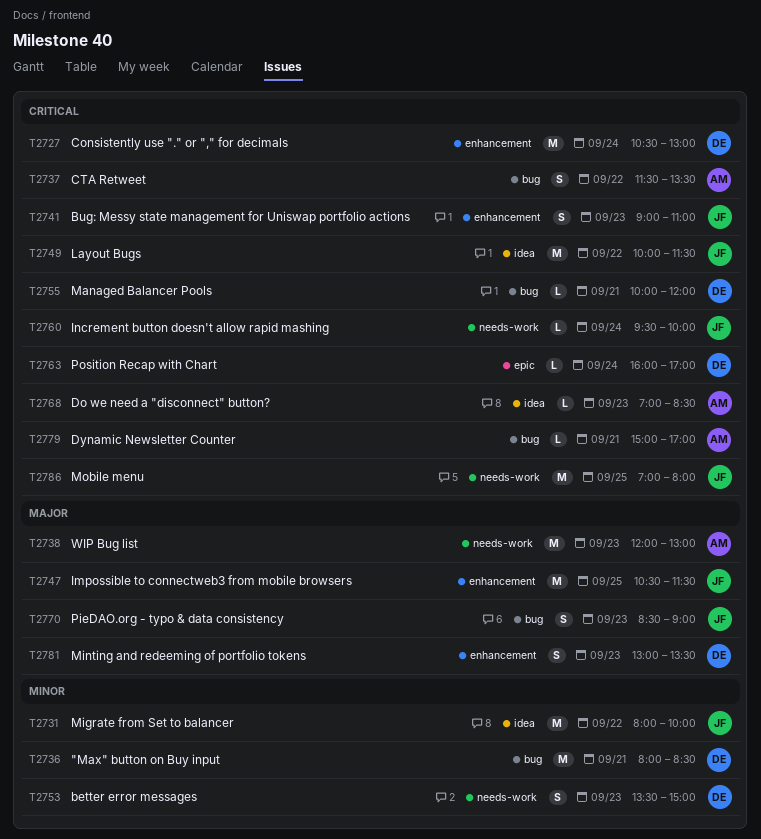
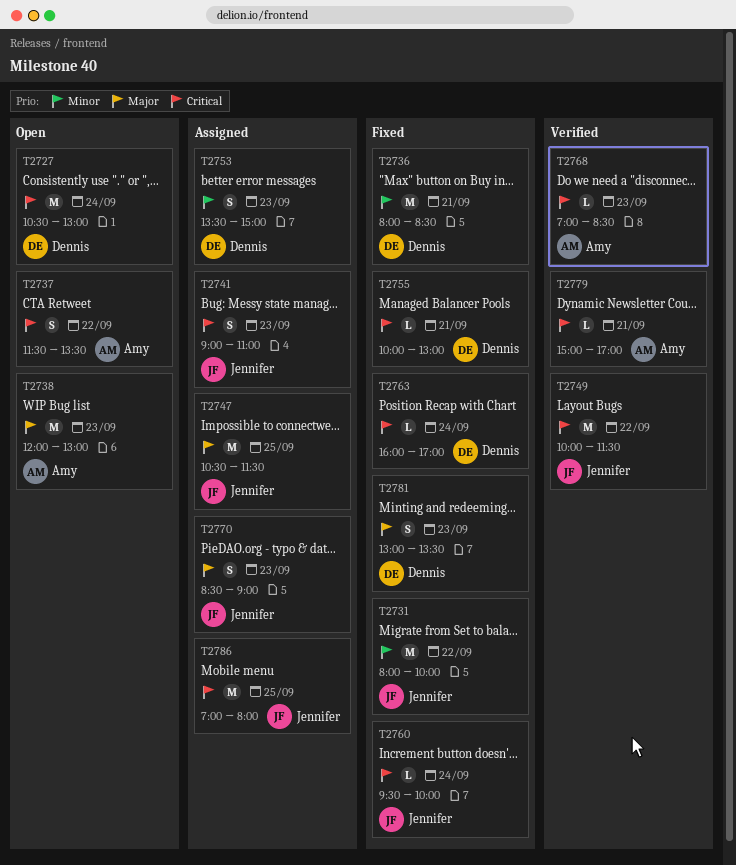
T2755, ends: 12:00 -> 13:00

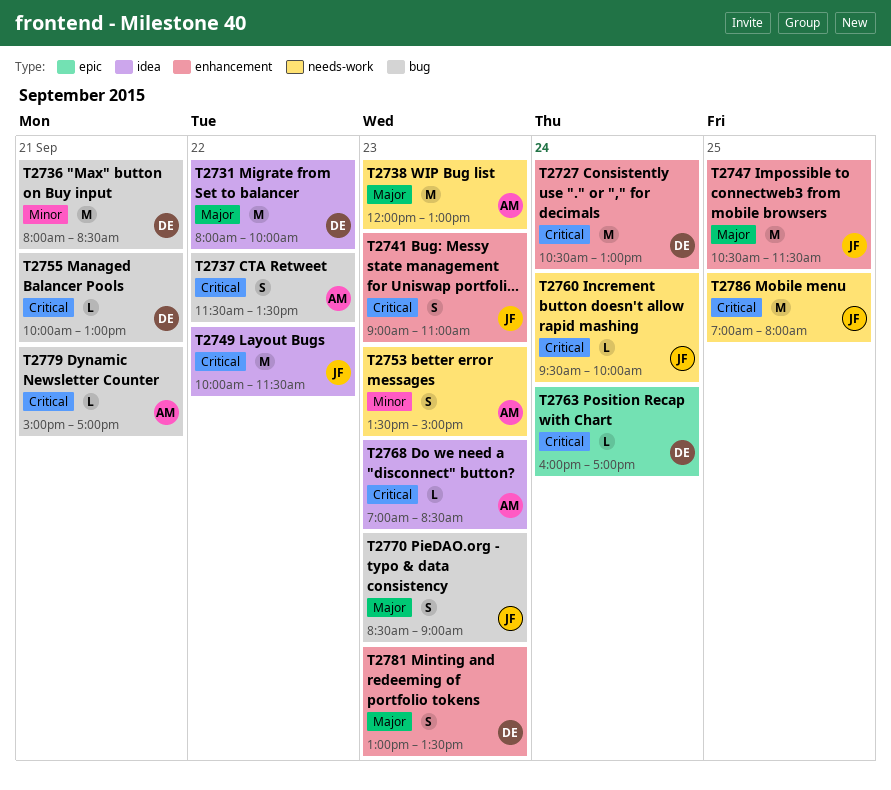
T2731, owner: Jennifer -> Dennis
T2731, priority: Minor -> Major
T2753, owner: Dennis -> Amy

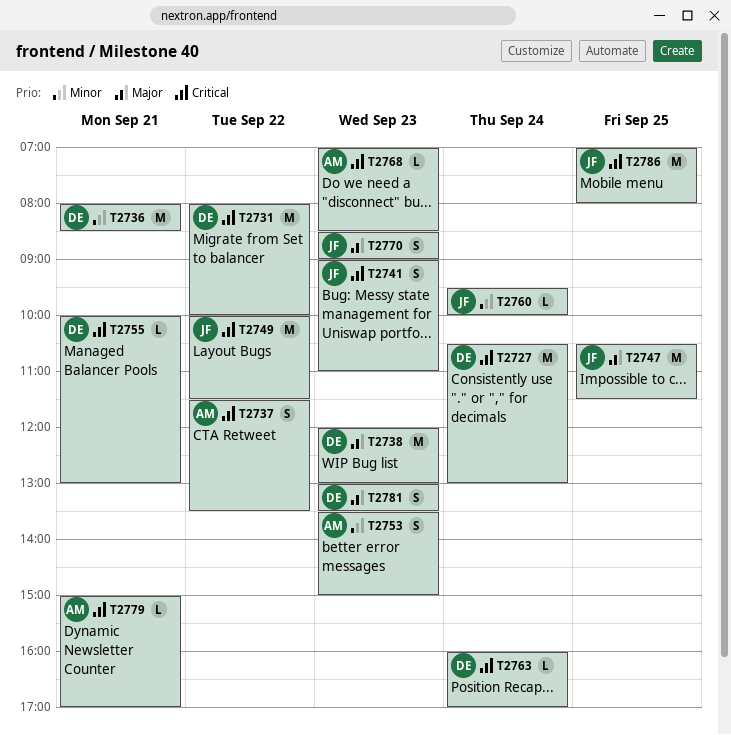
T2731, priority: Major -> Critical
T2738, owner: AM -> DE
T2760, priority: Critical -> Minor

